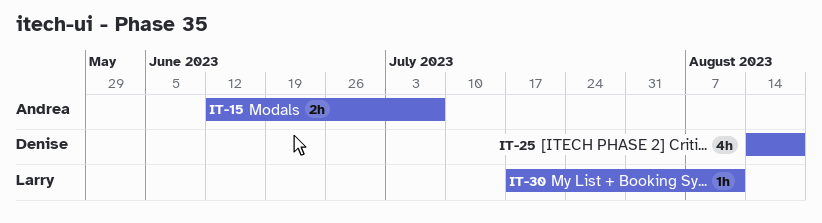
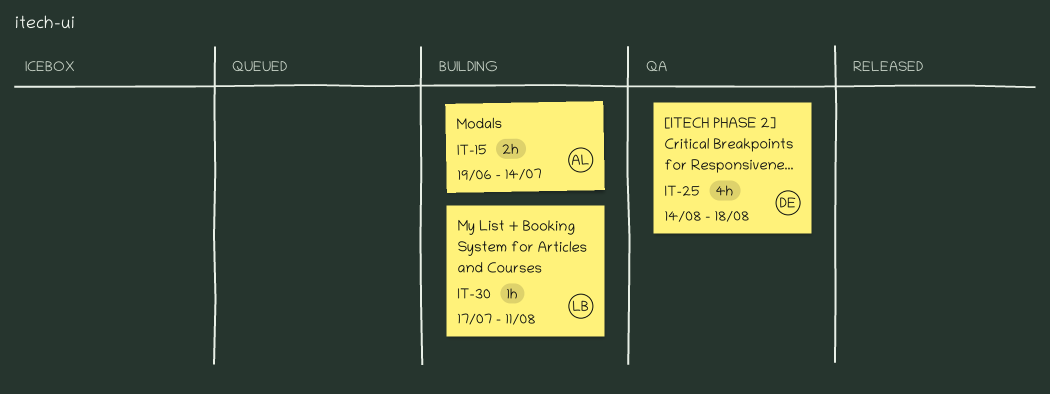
IT-15, start: Jun 12 -> Jun 19
IT-15, due: Jul 7 -> Jul 14

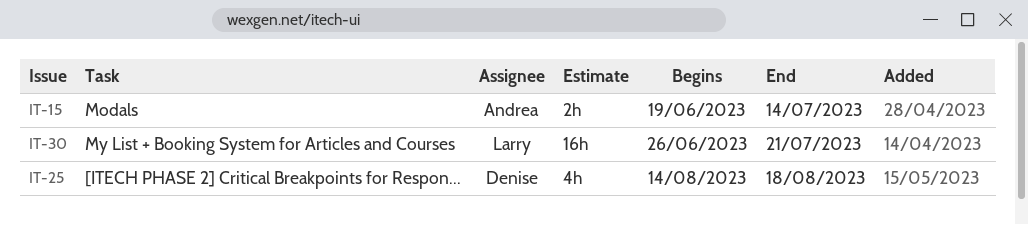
IT-30, estimate: 1h -> 16h
IT-30, start: Jul 17 -> Jun 26
IT-30, due: Aug 11 -> Jul 21

